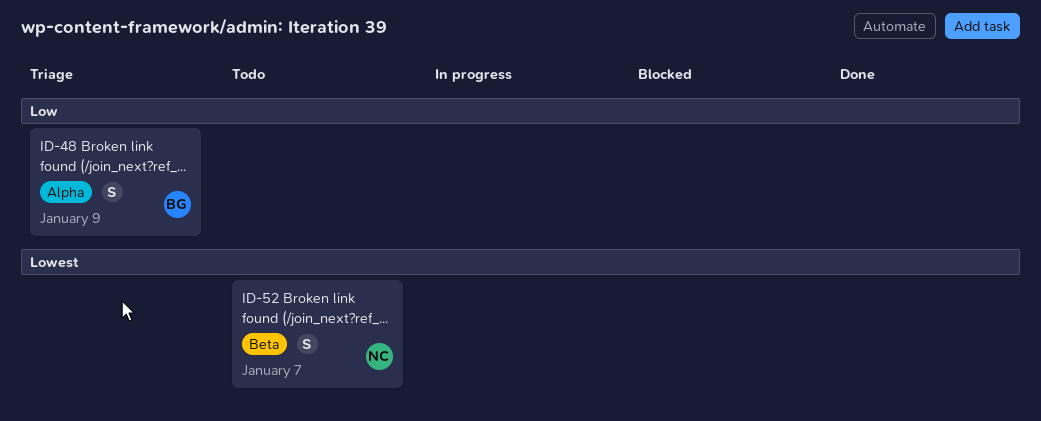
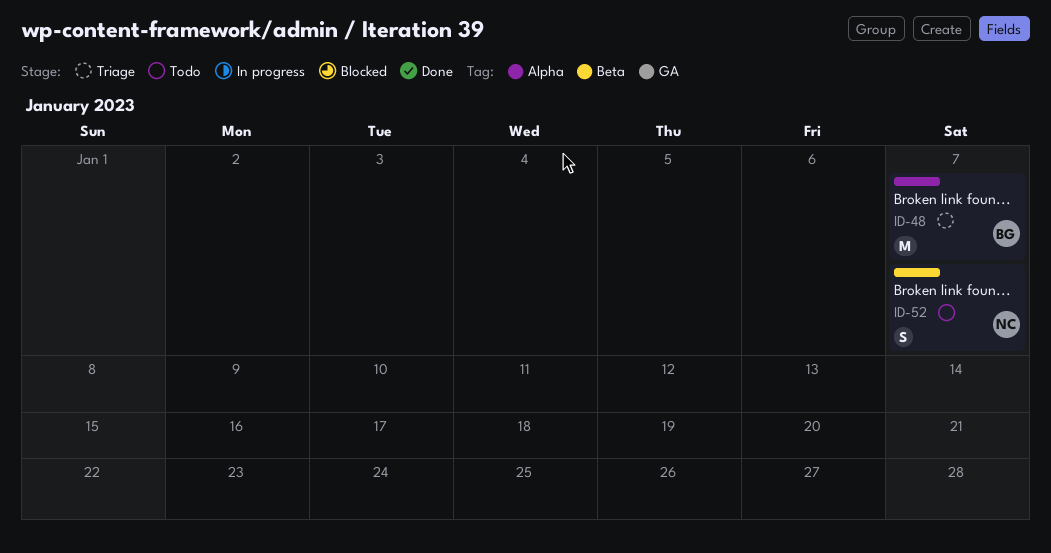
ID-48, estimate: S -> M
ID-48, due: Jan 9 -> Jan 7

